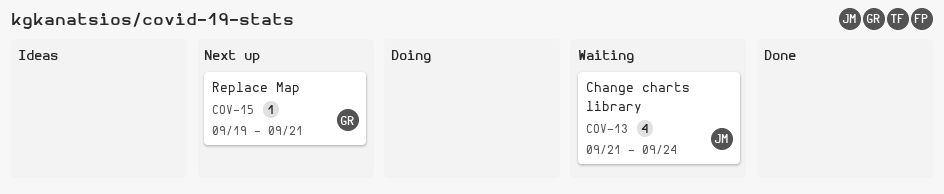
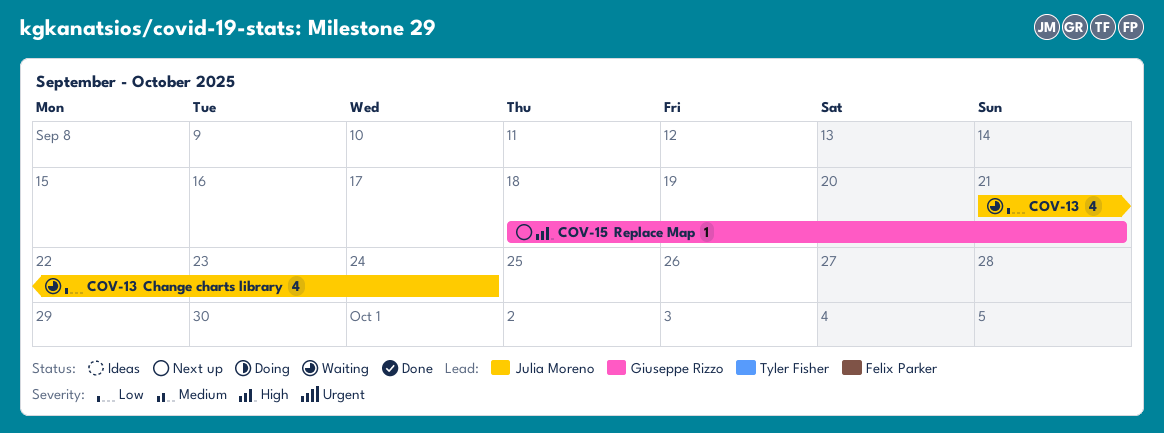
COV-15, start: Sep 19 -> Sep 18

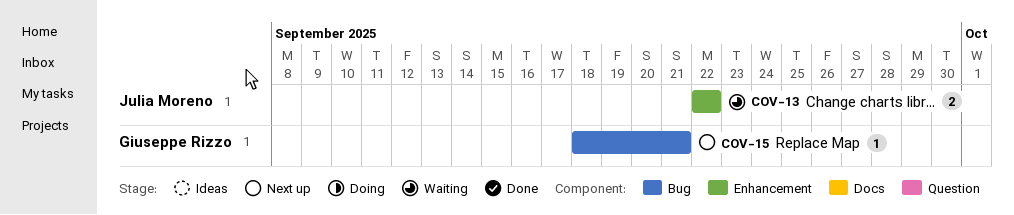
COV-13, estimate: 4 -> 2
COV-13, start: Sep 21 -> Sep 22
COV-13, due: Sep 24 -> Sep 22

